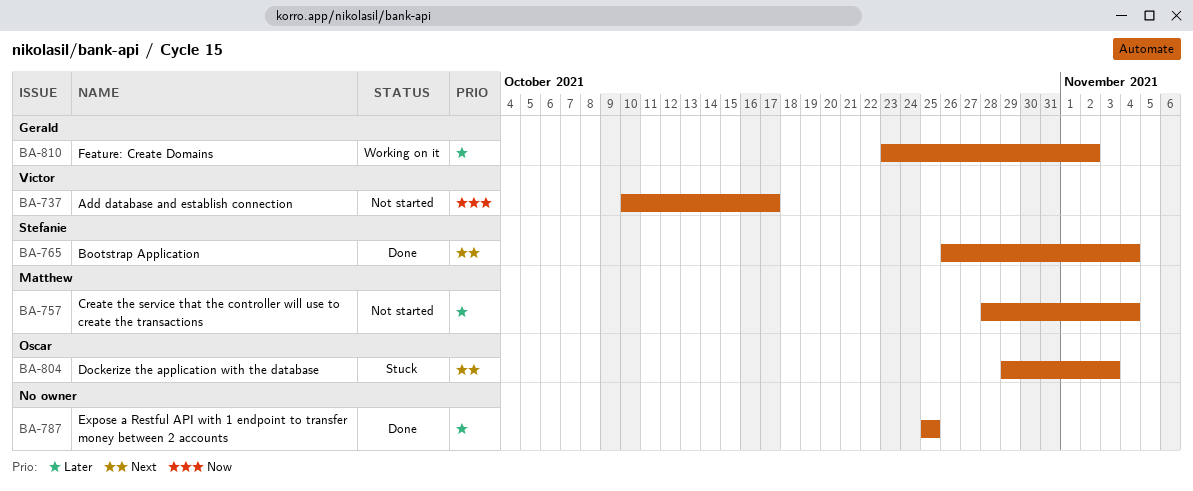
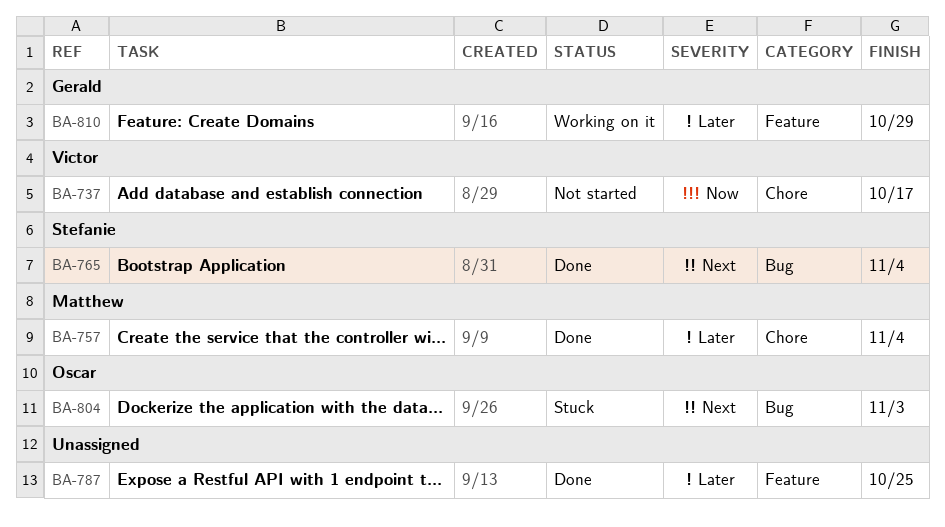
BA-757, status: Not started -> Done
BA-810, due: Nov 2 -> Oct 29

